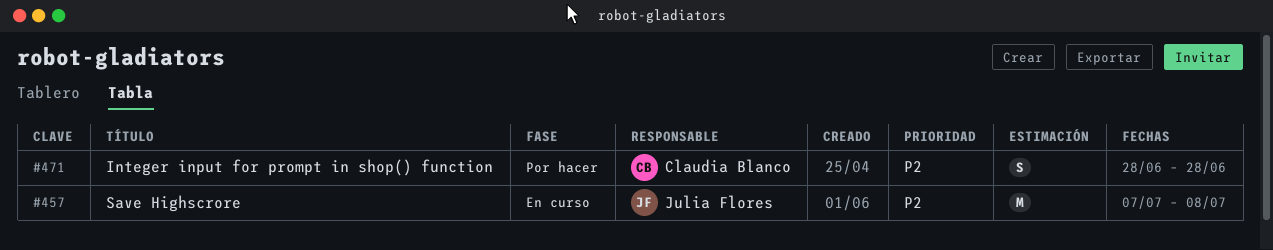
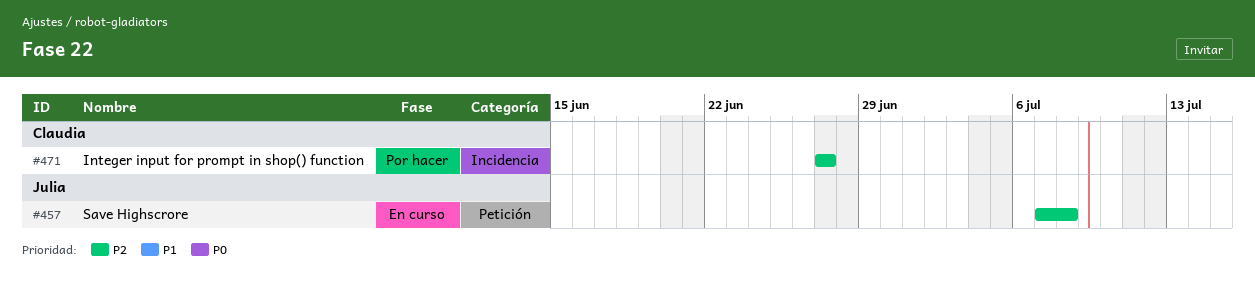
#471, start: Jun 28 -> Jun 27
#471, due: Jun 28 -> Jun 27

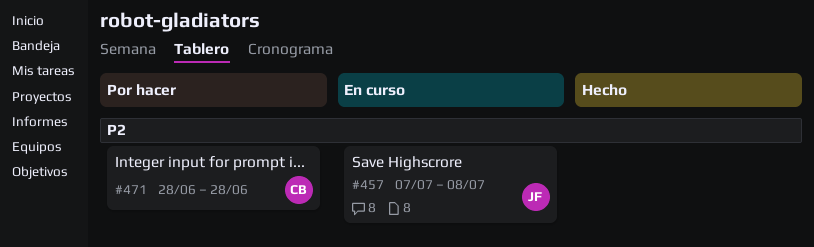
#471, start: Jun 27 -> Jun 28
#471, due: Jun 27 -> Jun 28

